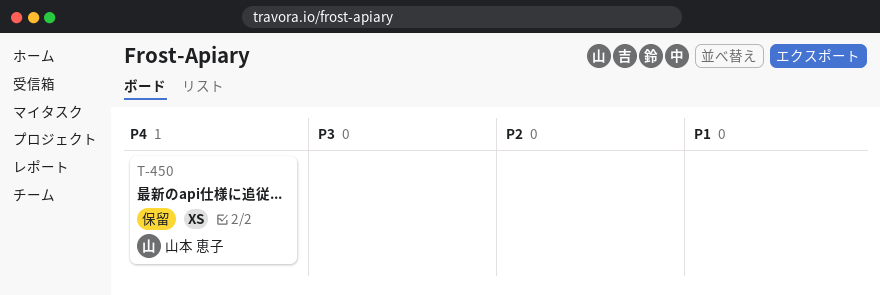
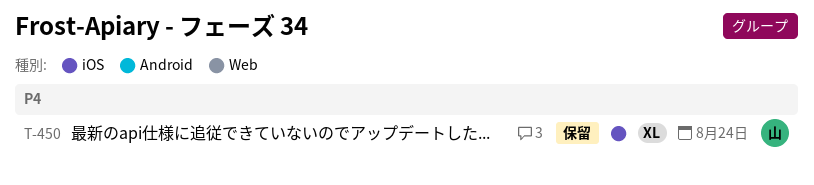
T-450, estimate: XS -> XL

